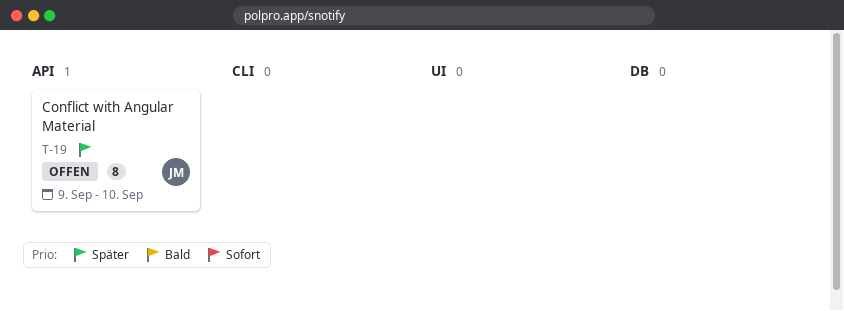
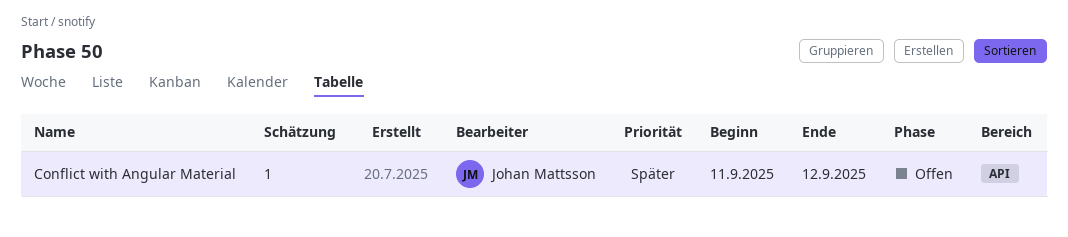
Conflict with Angular Material, estimate: 8 -> 1
Conflict with Angular Material, start: Sep 9 -> Sep 11
Conflict with Angular Material, due: Sep 10 -> Sep 12

